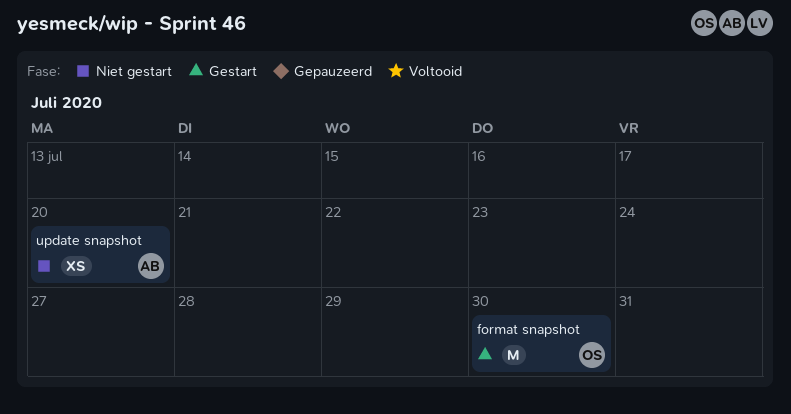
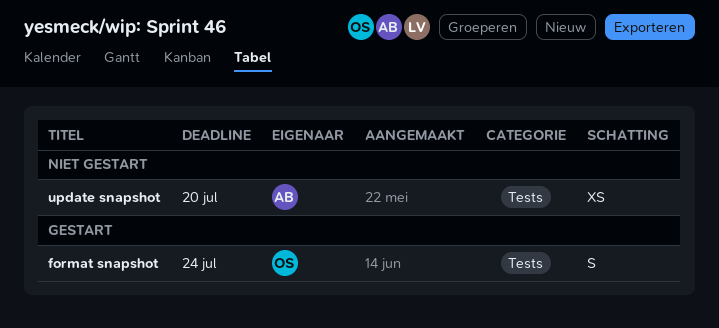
format snapshot, estimate: M -> S
format snapshot, due: Jul 30 -> Jul 24

